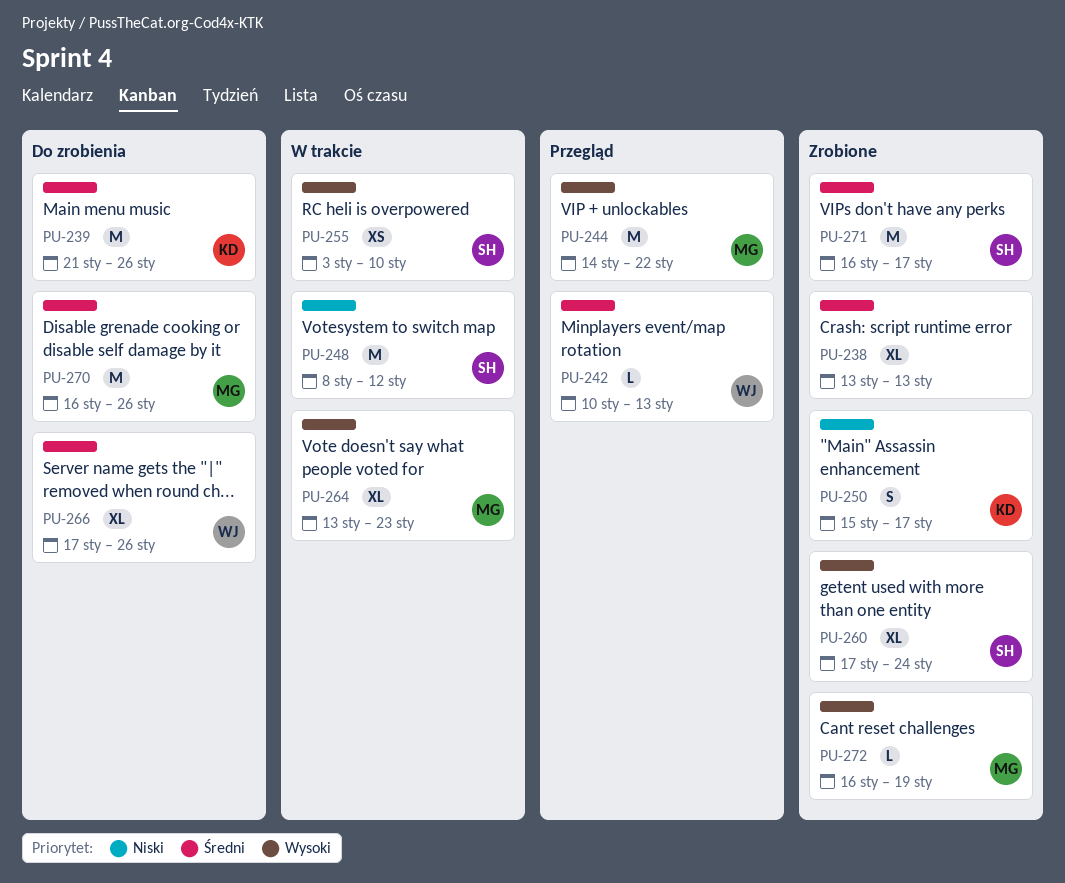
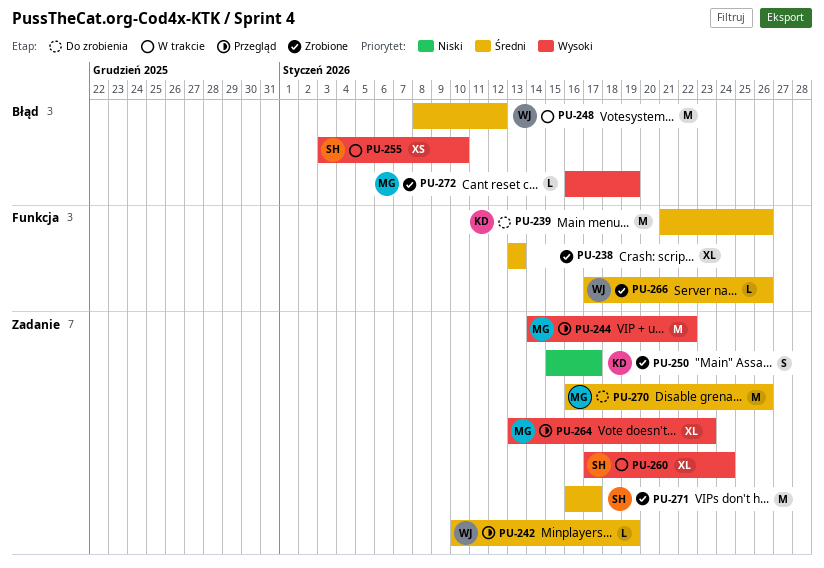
PU-242, due: Jan 13 -> Jan 19
PU-248, owner: SH -> WJ
PU-248, priority: Niski -> Średni
PU-260, status: Zrobione -> W trakcie
PU-264, status: W trakcie -> Przegląd
PU-266, status: Do zrobienia -> Zrobione
PU-266, estimate: XL -> L

